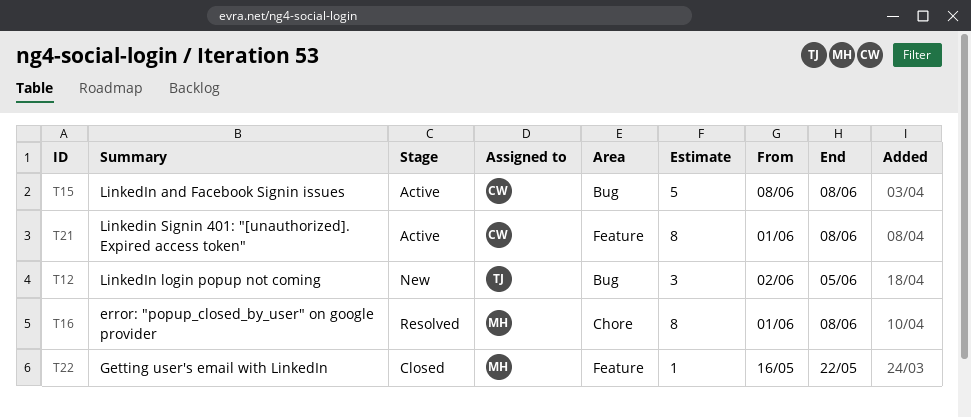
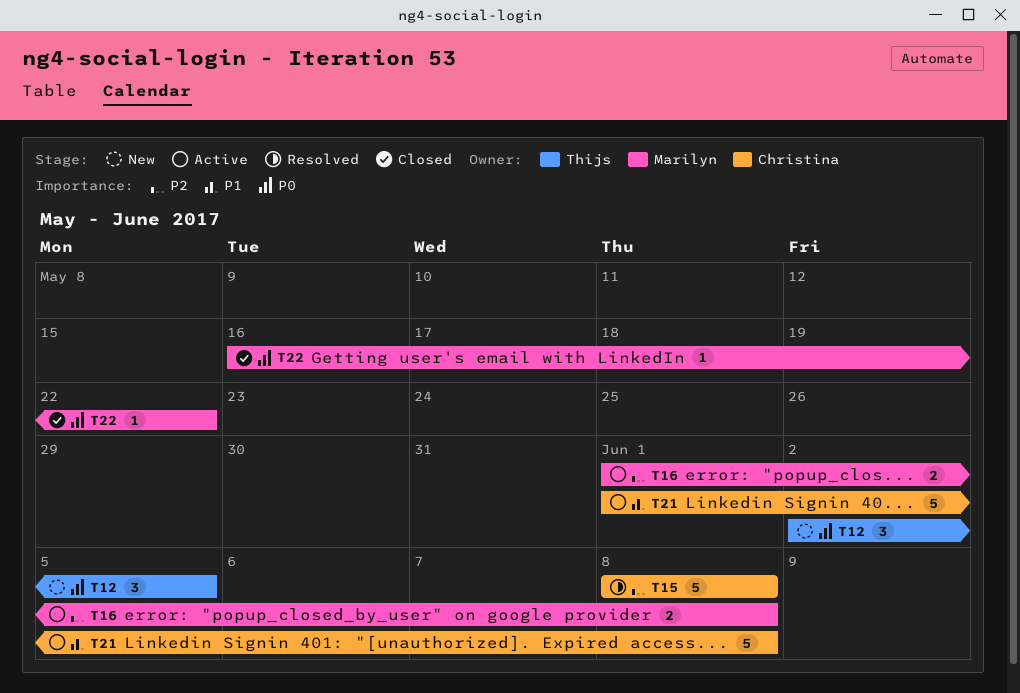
T15, status: Active -> Resolved
T16, status: Resolved -> Active
T16, estimate: 8 -> 2
T21, estimate: 8 -> 5

